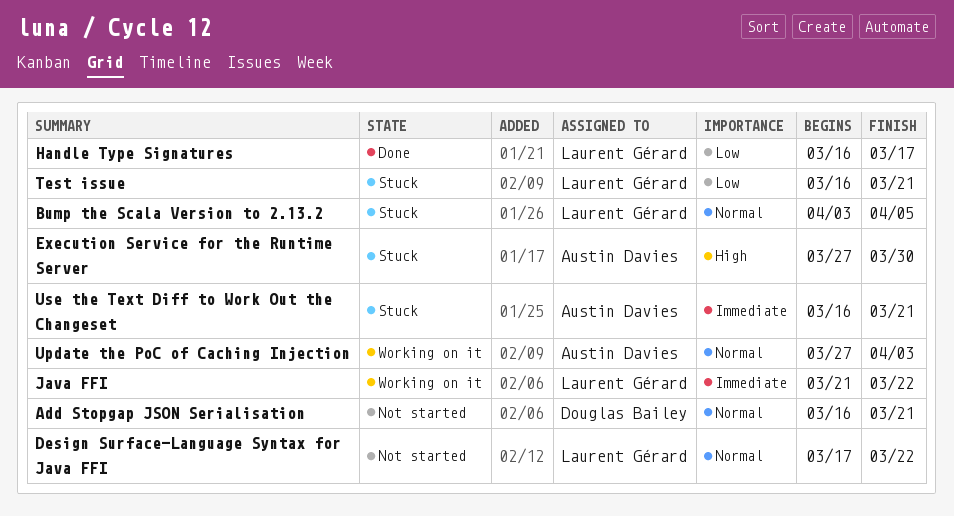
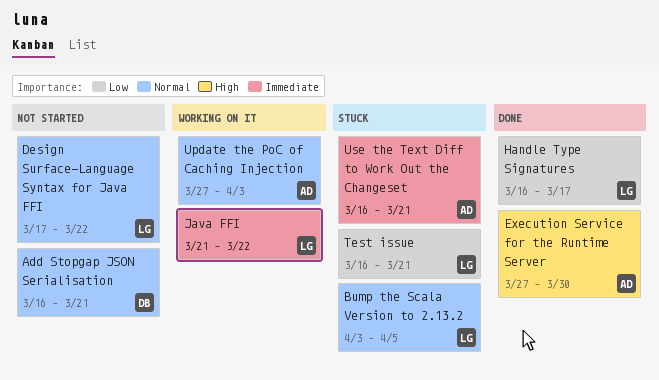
Execution Service for the Runtime Server, status: Stuck -> Done

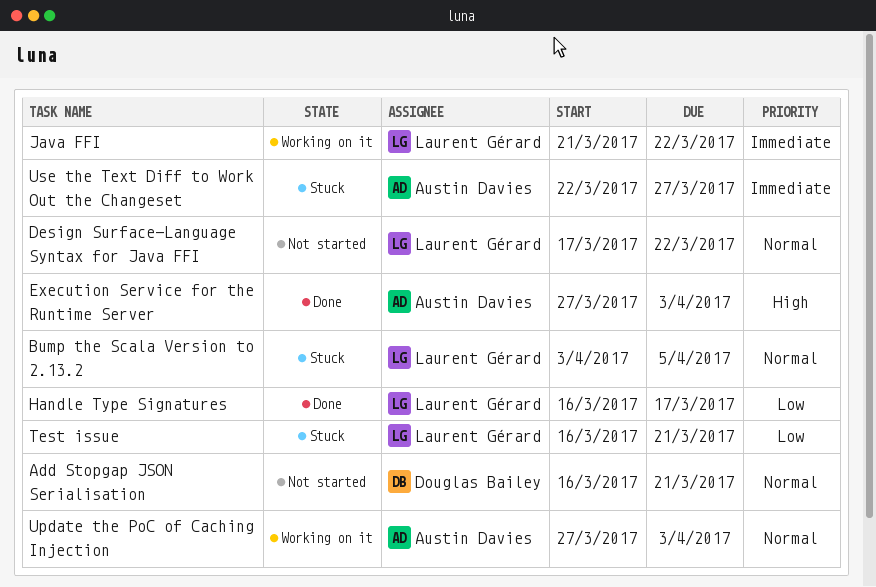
Execution Service for the Runtime Server, due: Mar 30 -> Apr 3
Use the Text Diff to Work Out the Changeset, start: Mar 16 -> Mar 22
Use the Text Diff to Work Out the Changeset, due: Mar 21 -> Mar 27

